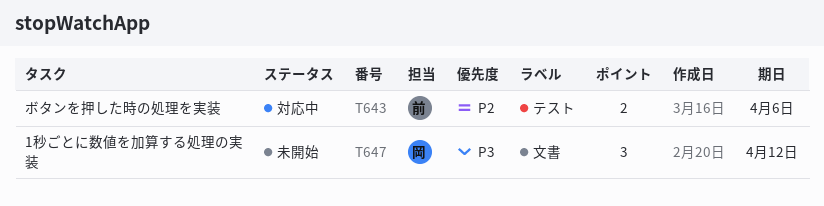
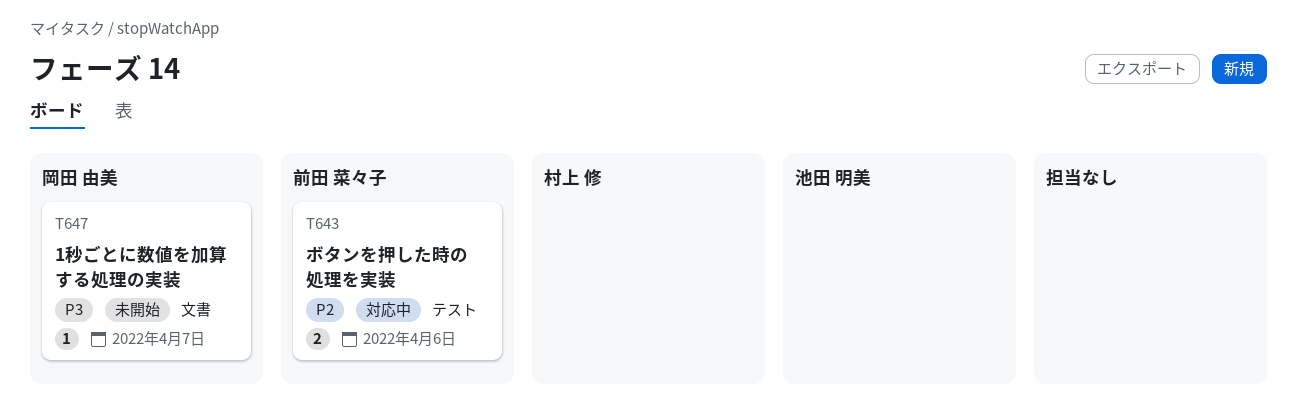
T647, estimate: 3 -> 1
T647, due: Apr 12 -> Apr 7

